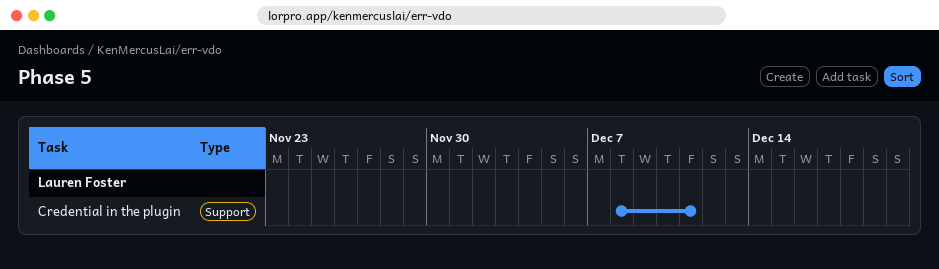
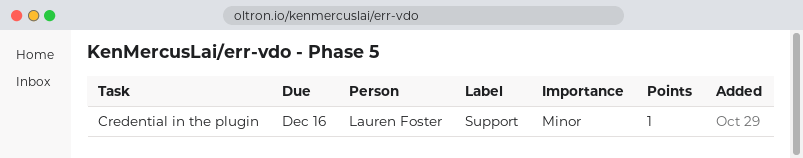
Credential in the plugin, due: Dec 11 -> Dec 16

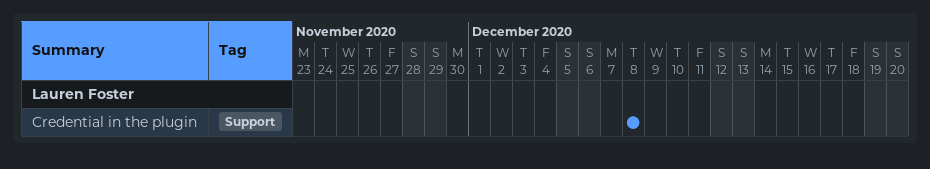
Credential in the plugin, due: Dec 16 -> Dec 8

